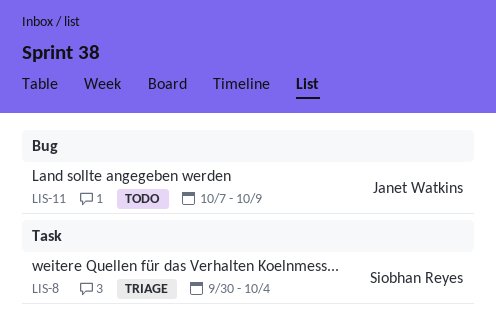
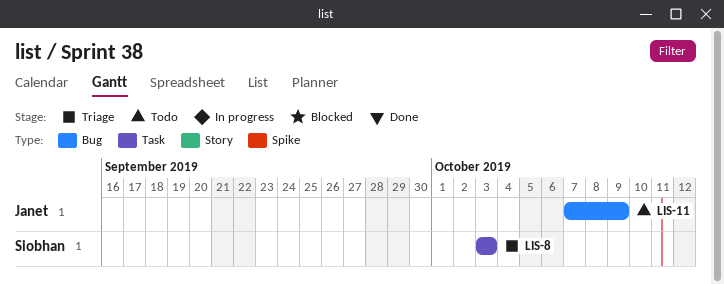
LIS-8, start: Sep 30 -> Oct 3
LIS-8, due: Oct 4 -> Oct 3

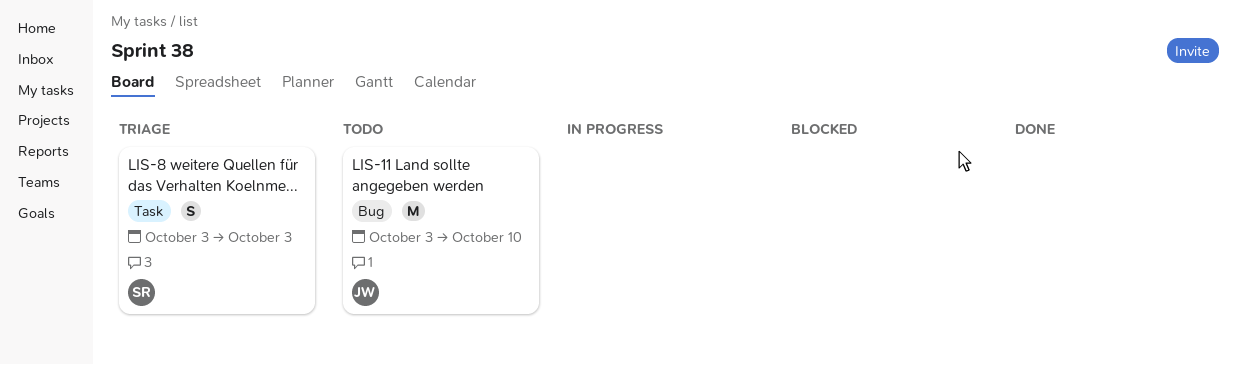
LIS-11, start: Oct 7 -> Oct 3
LIS-11, due: Oct 9 -> Oct 10

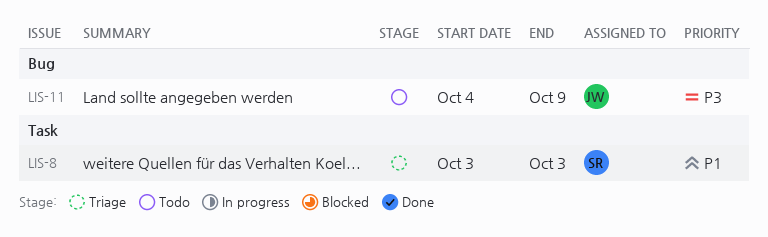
LIS-11, start: Oct 3 -> Oct 4
LIS-11, due: Oct 10 -> Oct 9

